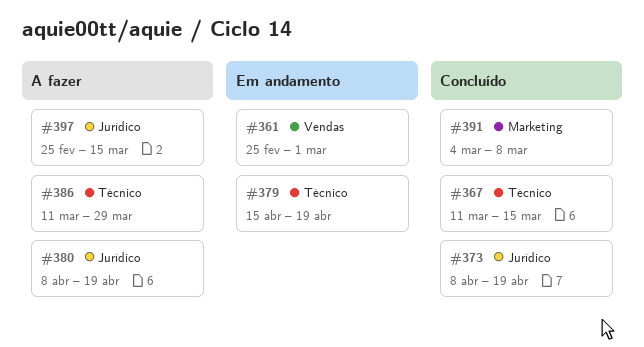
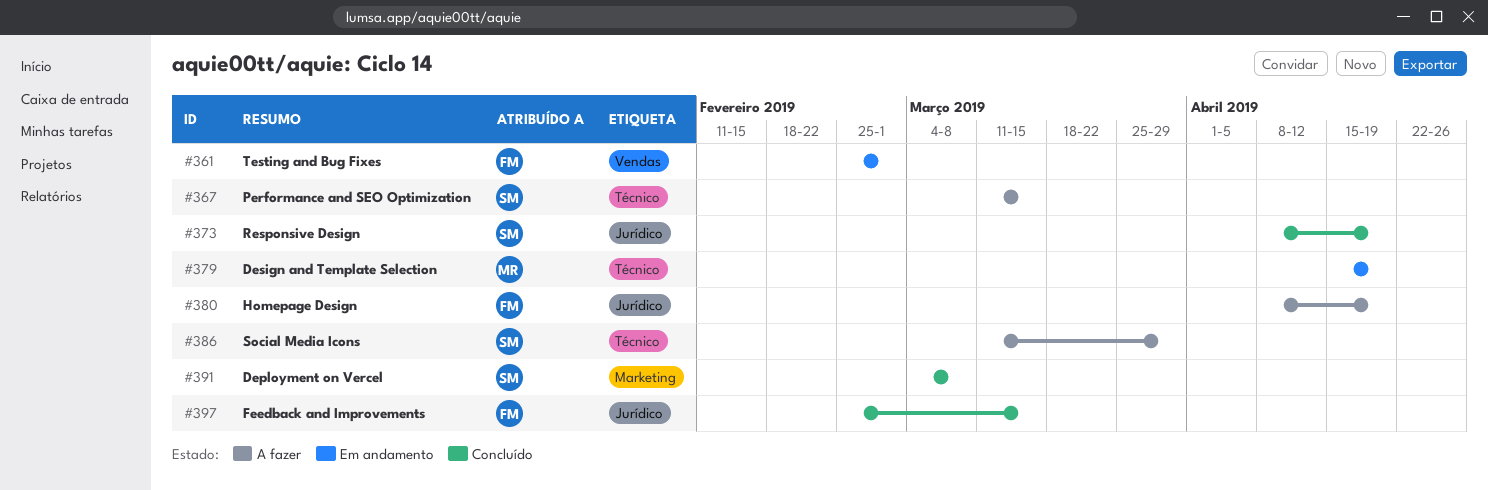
#367, status: Concluído -> A fazer
#397, status: A fazer -> Concluído

